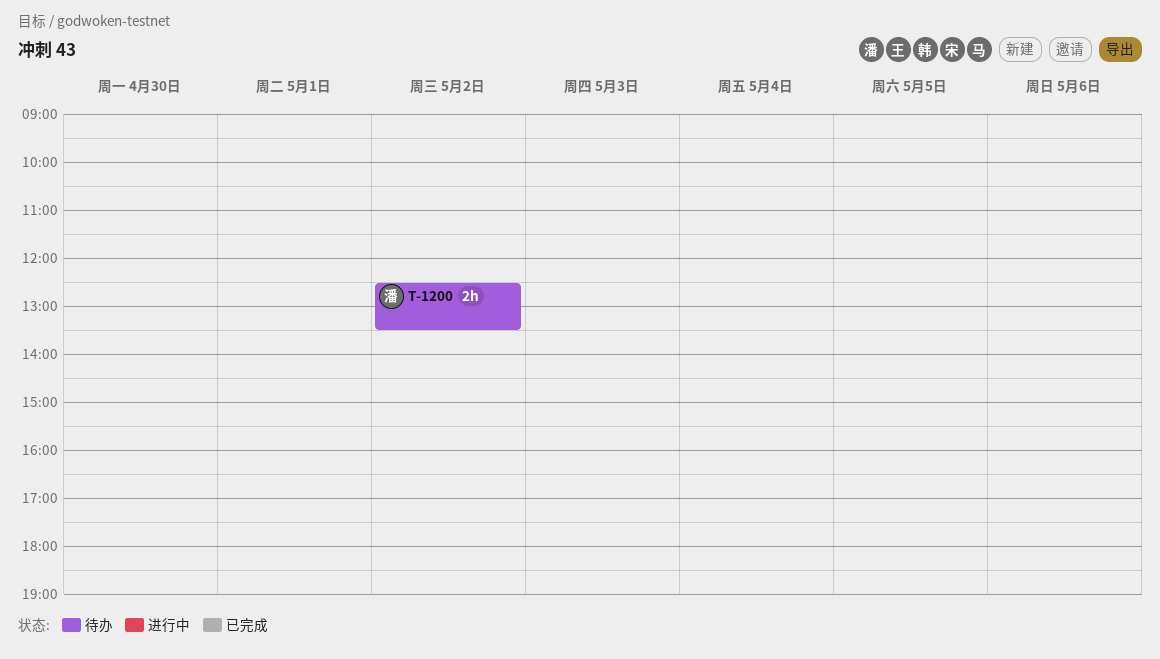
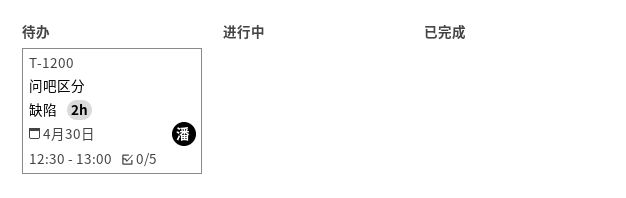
T-1200, day: May 2 -> Apr 30
T-1200, ends: 13:30 -> 13:00

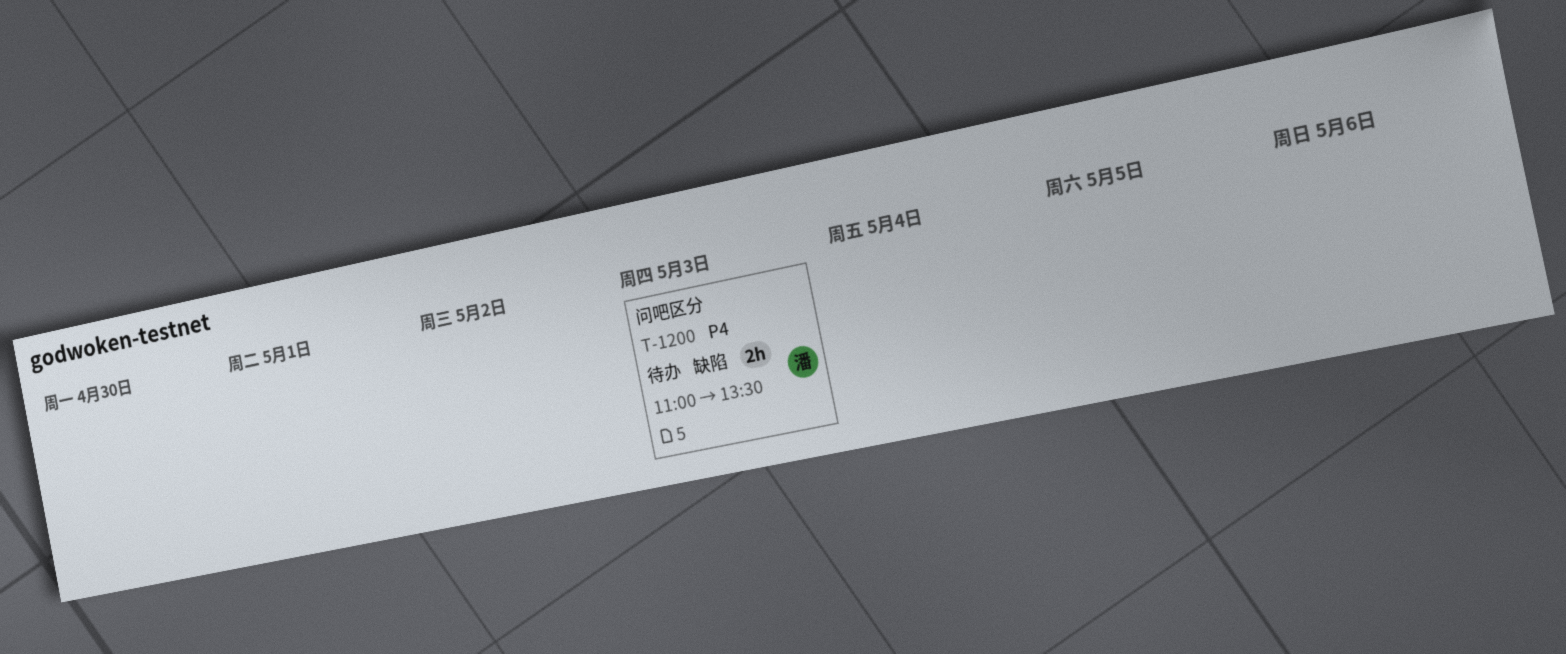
T-1200, day: Apr 30 -> May 3
T-1200, begins: 12:30 -> 11:00
T-1200, ends: 13:00 -> 13:30

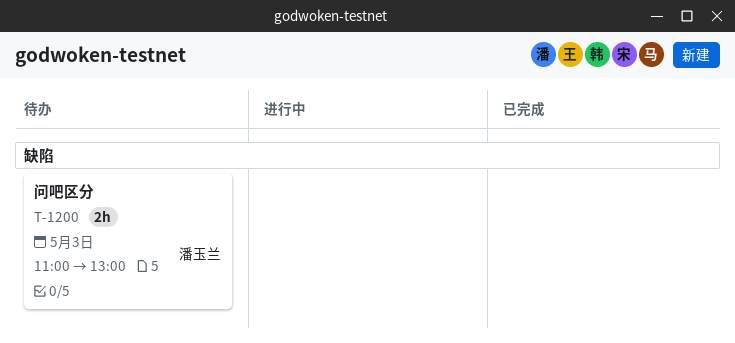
T-1200, ends: 13:30 -> 13:00

